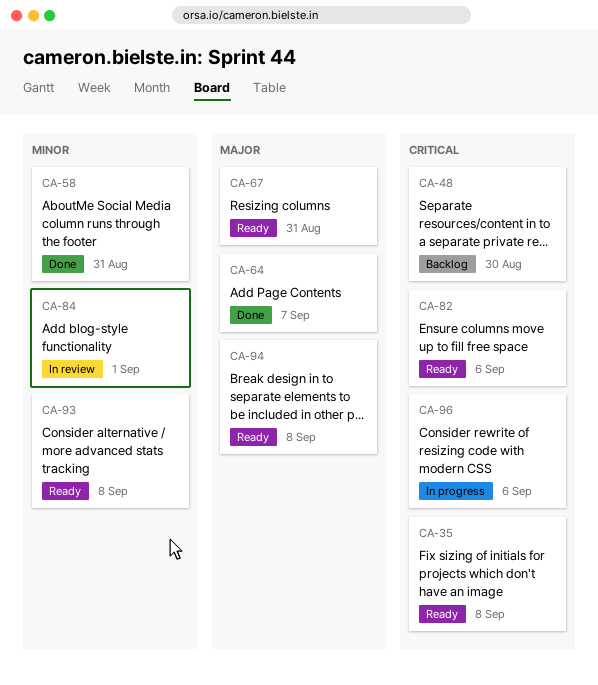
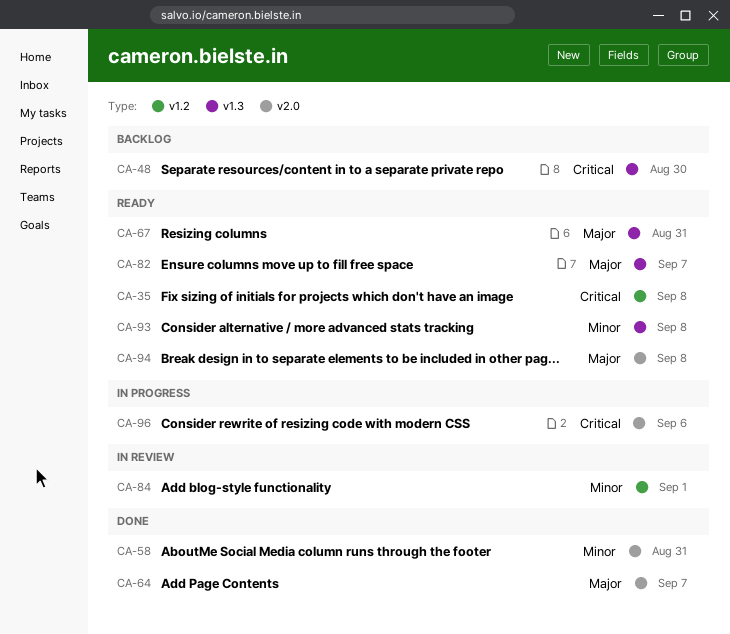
CA-82, priority: Critical -> Major
CA-82, due: Sep 6 -> Sep 7

